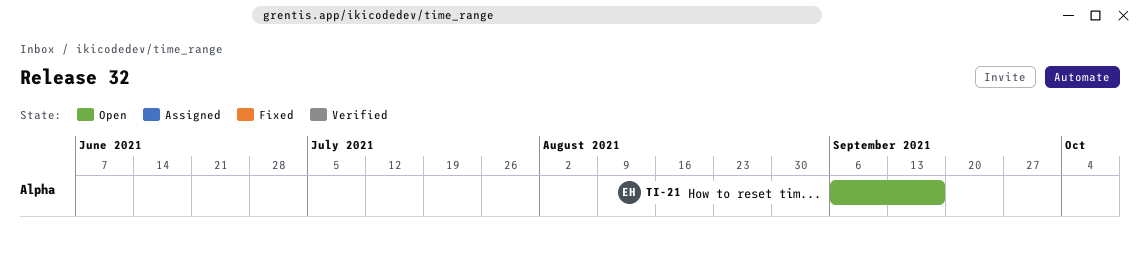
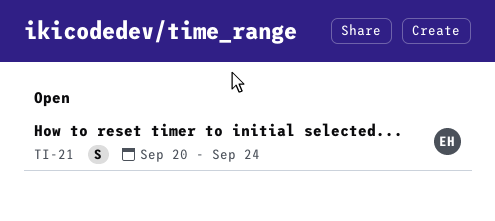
TI-21, start: Sep 6 -> Sep 20
TI-21, due: Sep 17 -> Sep 24

